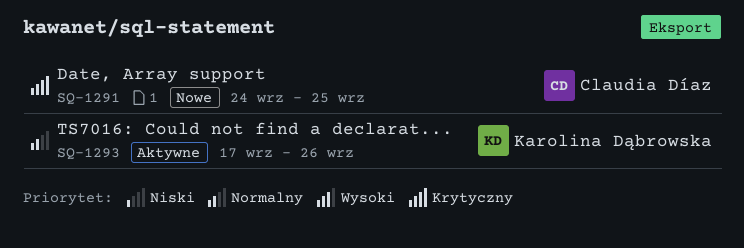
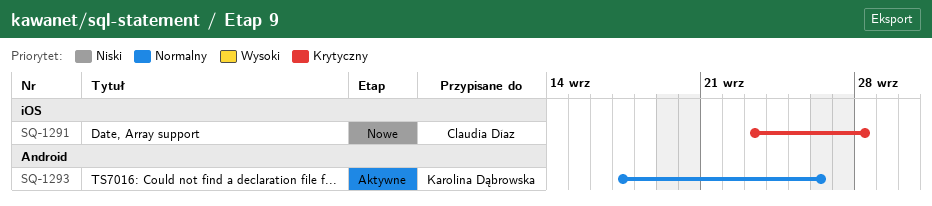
SQ-1291, start: Sep 24 -> Sep 23
SQ-1291, due: Sep 25 -> Sep 28

